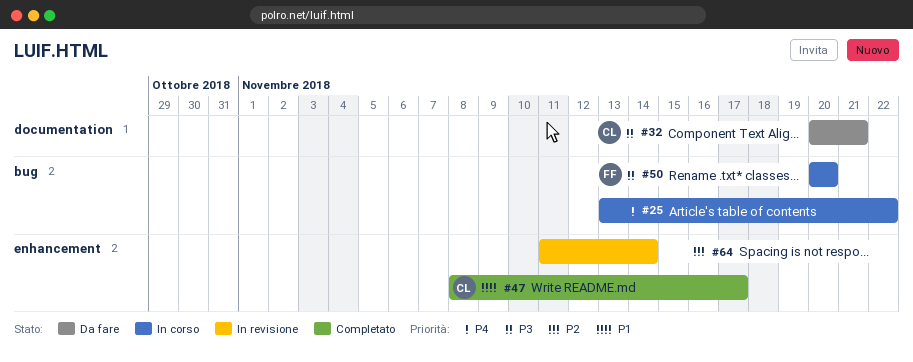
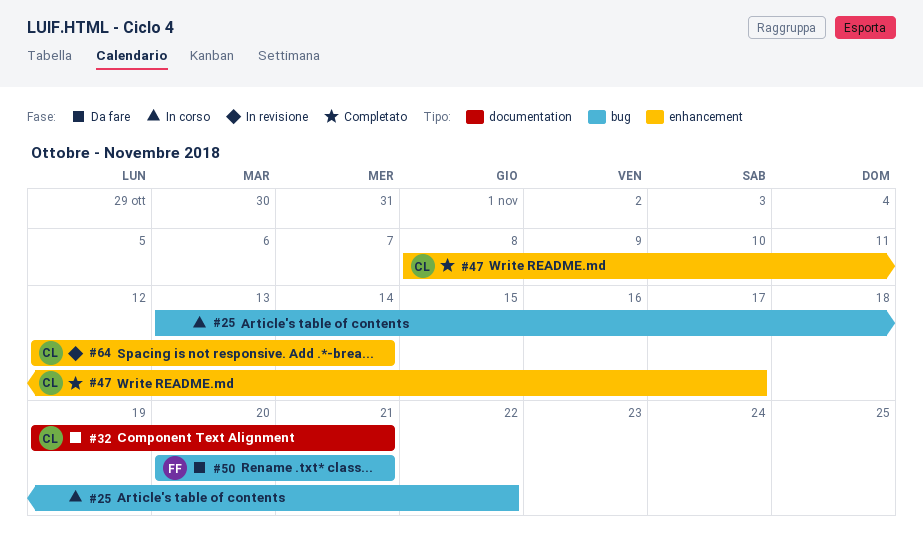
#32, start: Nov 20 -> Nov 19
#50, status: In corso -> Da fare
#50, due: Nov 20 -> Nov 21
#64, owner: none -> CL
#64, start: Nov 11 -> Nov 12

